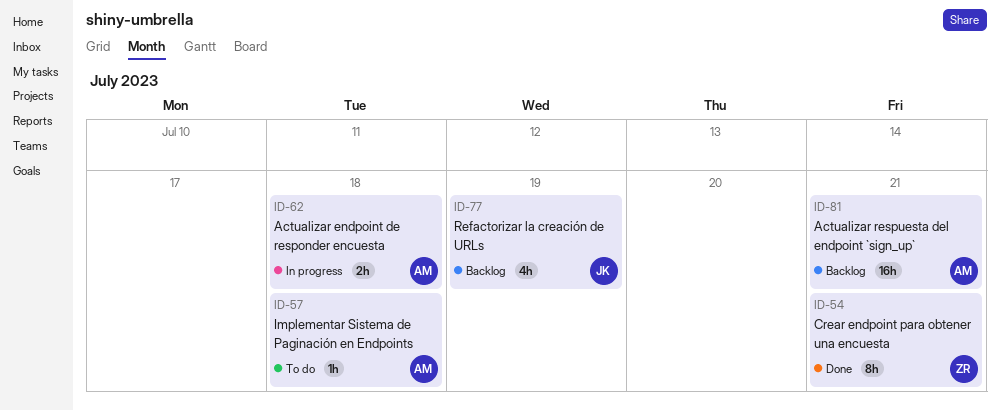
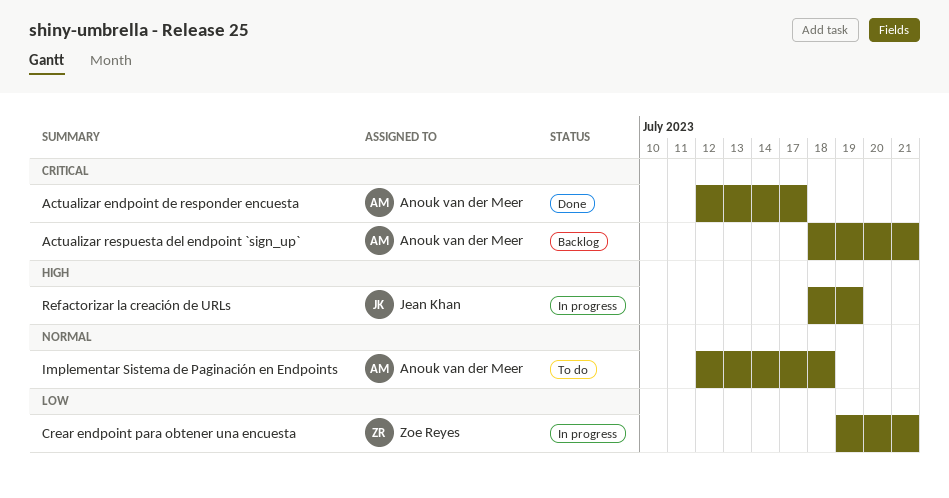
Actualizar endpoint de responder encuesta, status: In progress -> Done
Actualizar endpoint de responder encuesta, due: Jul 18 -> Jul 17
Crear endpoint para obtener una encuesta, status: Done -> In progress
Refactorizar la creación de URLs, status: Backlog -> In progress

